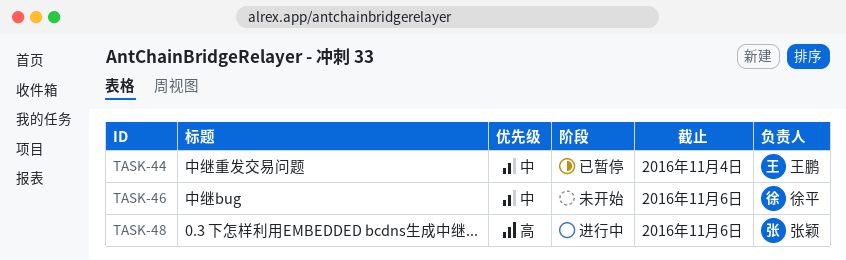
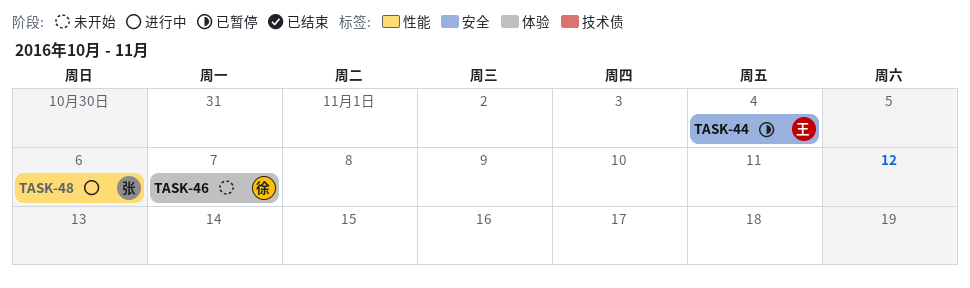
TASK-46, due: Nov 6 -> Nov 7

